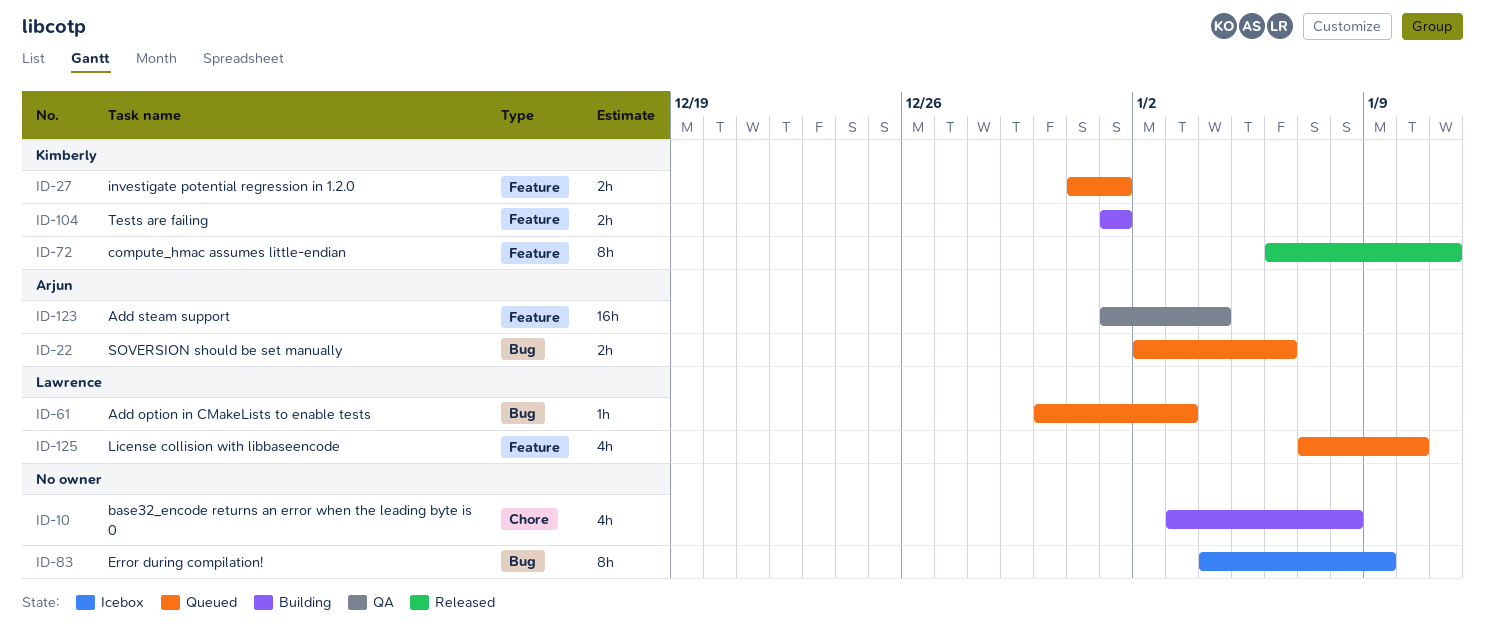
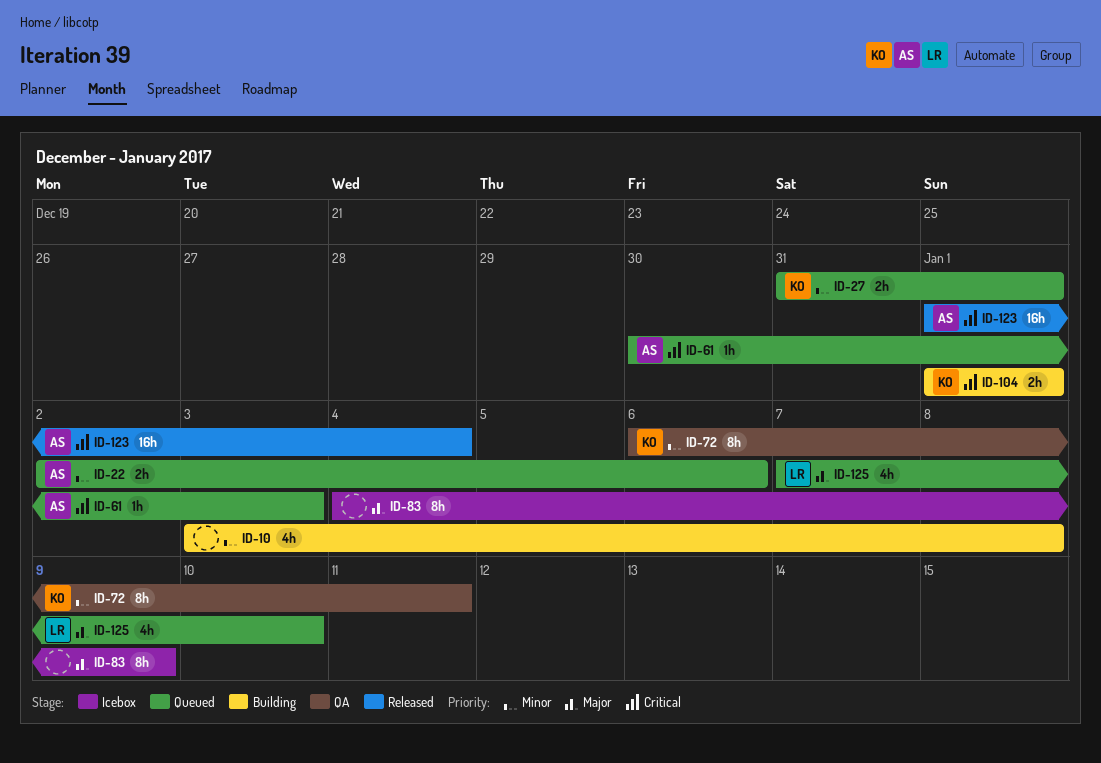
ID-61, owner: Lawrence -> Arjun
ID-72, status: Released -> QA
ID-123, status: QA -> Released

